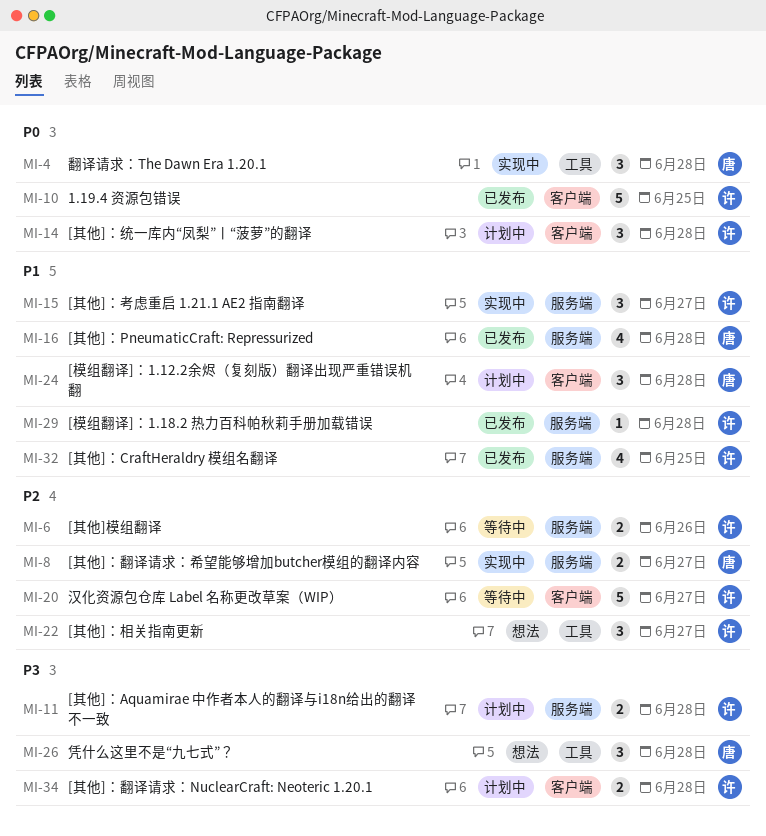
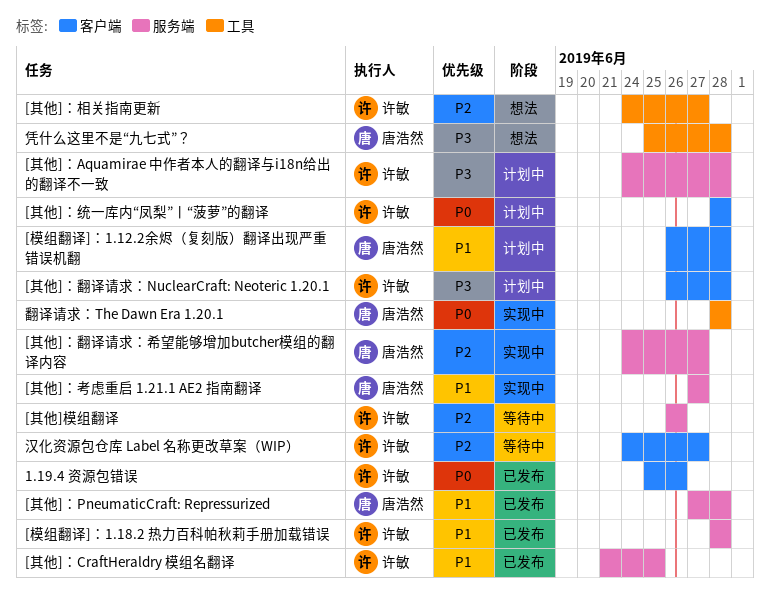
1.19.4 资源包错误, due: Jun 25 -> Jun 26
[其他]：考虑重启 1.21.1 AE2 指南翻译, owner: 许敏 -> 唐浩然

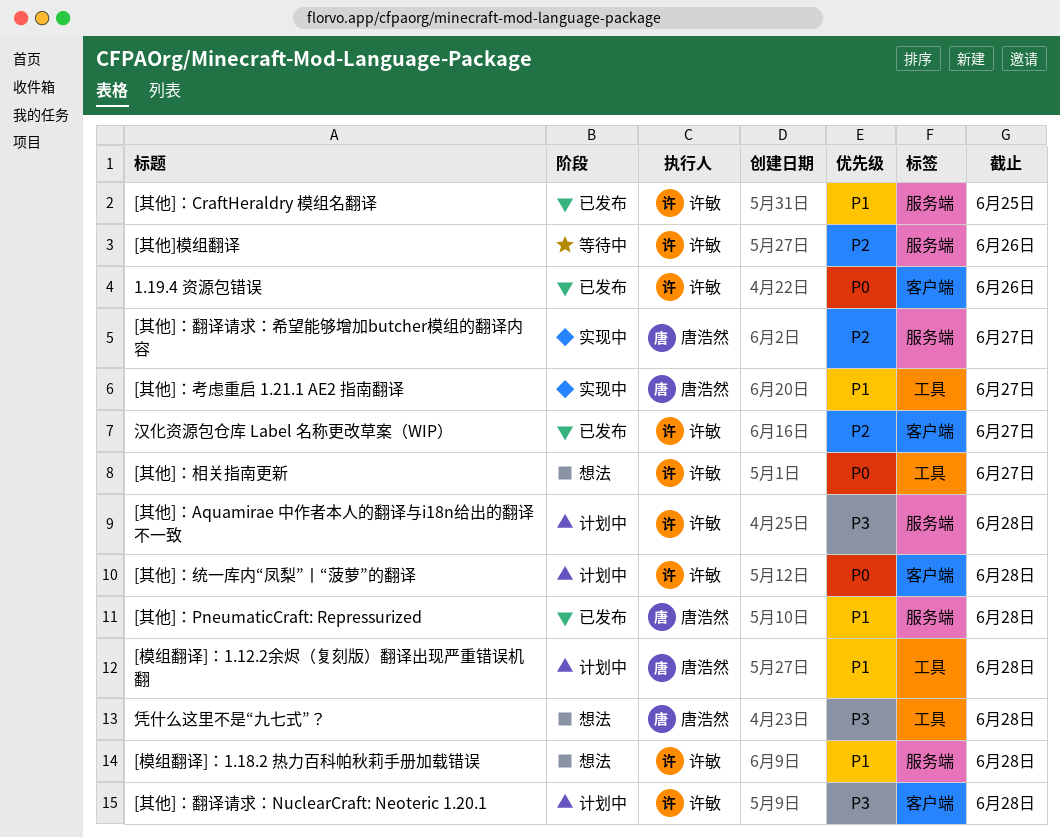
[其他]：相关指南更新, priority: P2 -> P0
[其他]：考虑重启 1.21.1 AE2 指南翻译, label: 服务端 -> 工具
[模组翻译]：1.12.2余烬（复刻版）翻译出现严重错误机翻, label: 客户端 -> 工具
[模组翻译]：1.18.2 热力百科帕秋莉手册加载错误, status: 已发布 -> 想法
汉化资源包仓库 Label 名称更改草案（WIP）, status: 等待中 -> 已发布
翻译请求：The Dawn Era 1.20.1: present -> none

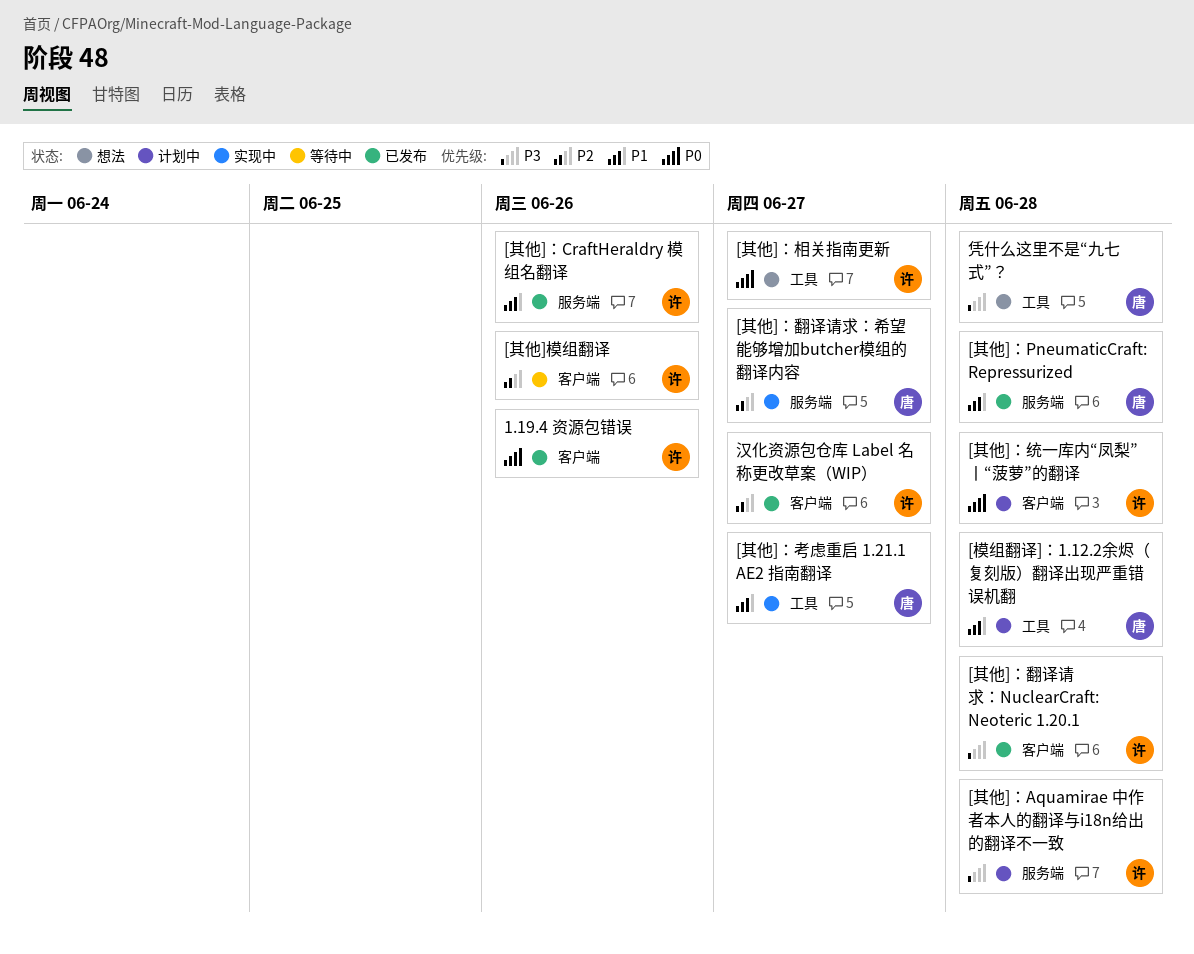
[其他]模组翻译, label: 服务端 -> 客户端
[其他]：CraftHeraldry 模组名翻译, due: Jun 25 -> Jun 26
[其他]：翻译请求：NuclearCraft: Neoteric 1.20.1, status: 计划中 -> 已发布
[模组翻译]：1.18.2 热力百科帕秋莉手册加载错误: present -> none

